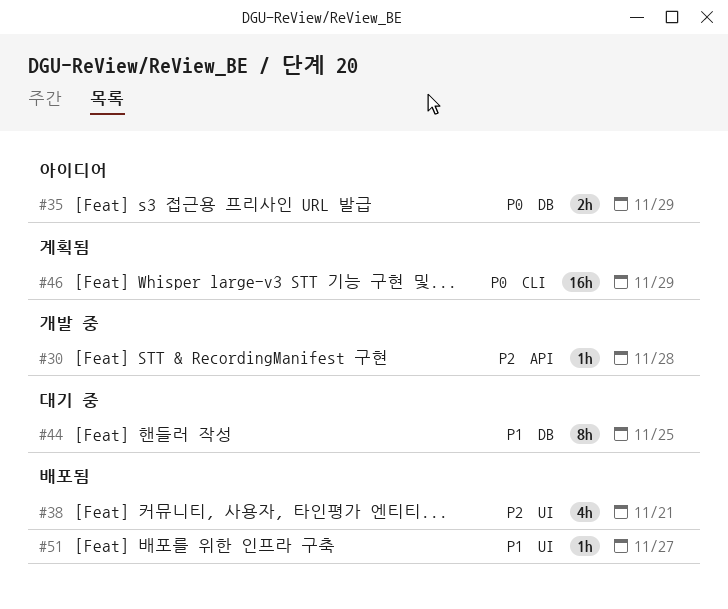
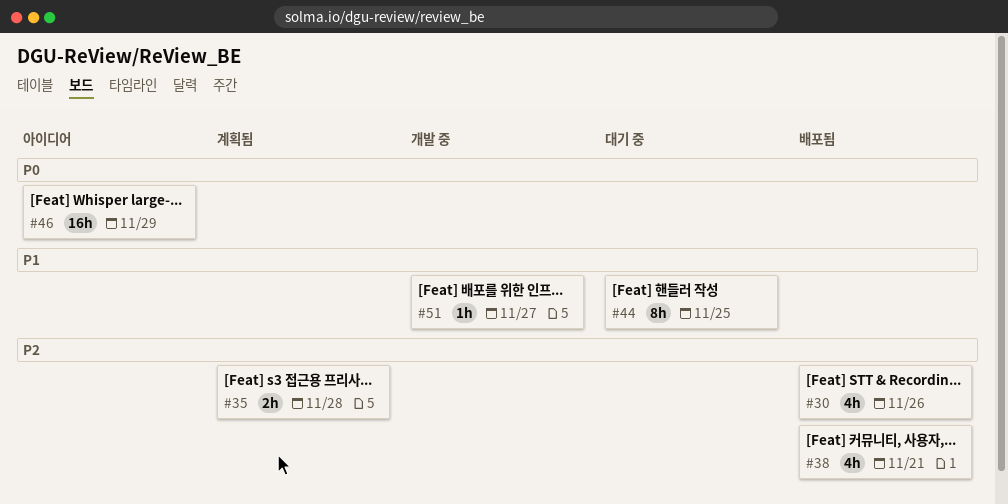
#30, status: 개발 중 -> 배포됨
#30, estimate: 1h -> 4h
#30, due: Nov 28 -> Nov 26
#35, status: 아이디어 -> 계획됨
#35, priority: P0 -> P2
#35, due: Nov 29 -> Nov 28
#46, status: 계획됨 -> 아이디어
#51, status: 배포됨 -> 개발 중

